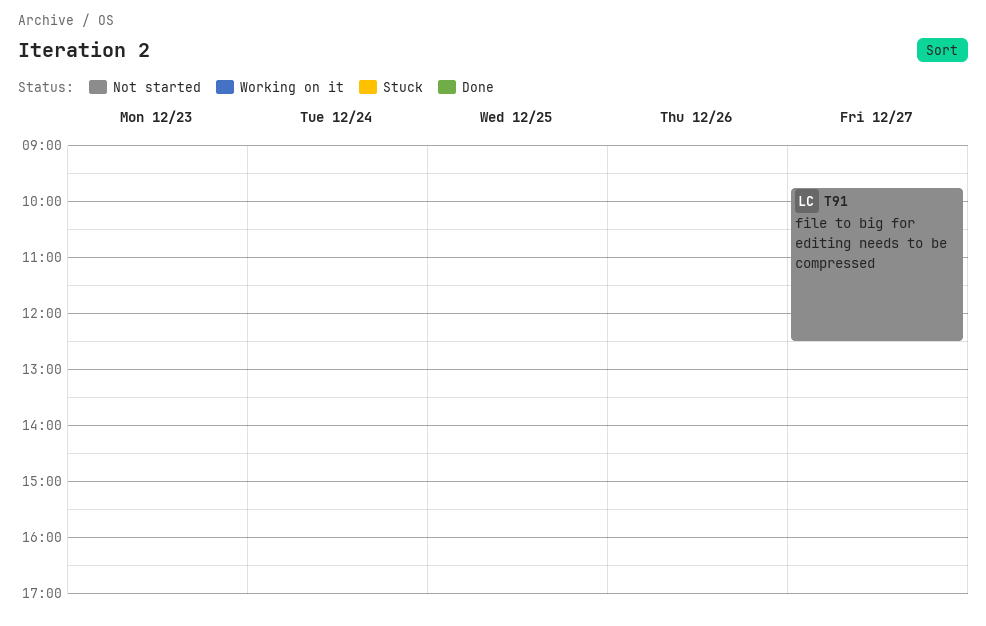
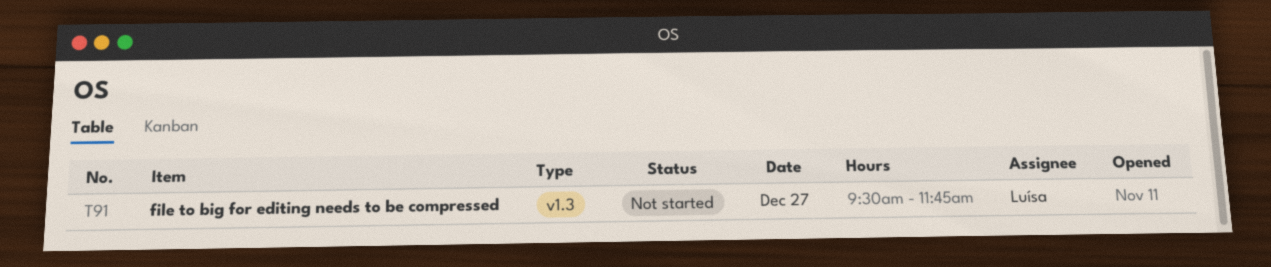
T91, begins: 09:45 -> 09:30
T91, ends: 12:30 -> 11:45

